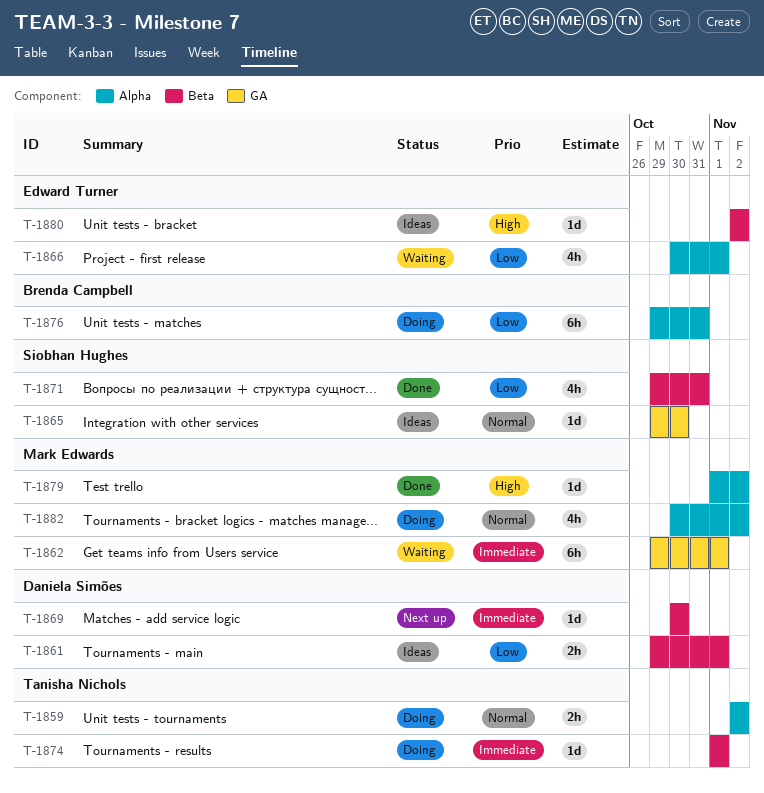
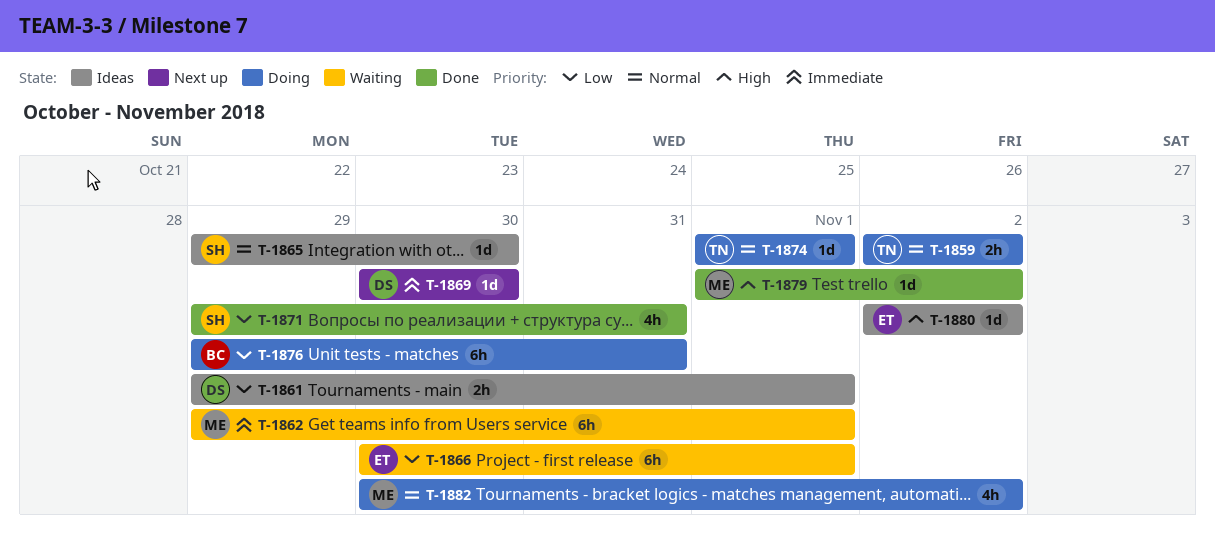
T-1866, estimate: 4h -> 6h
T-1874, priority: Immediate -> Normal

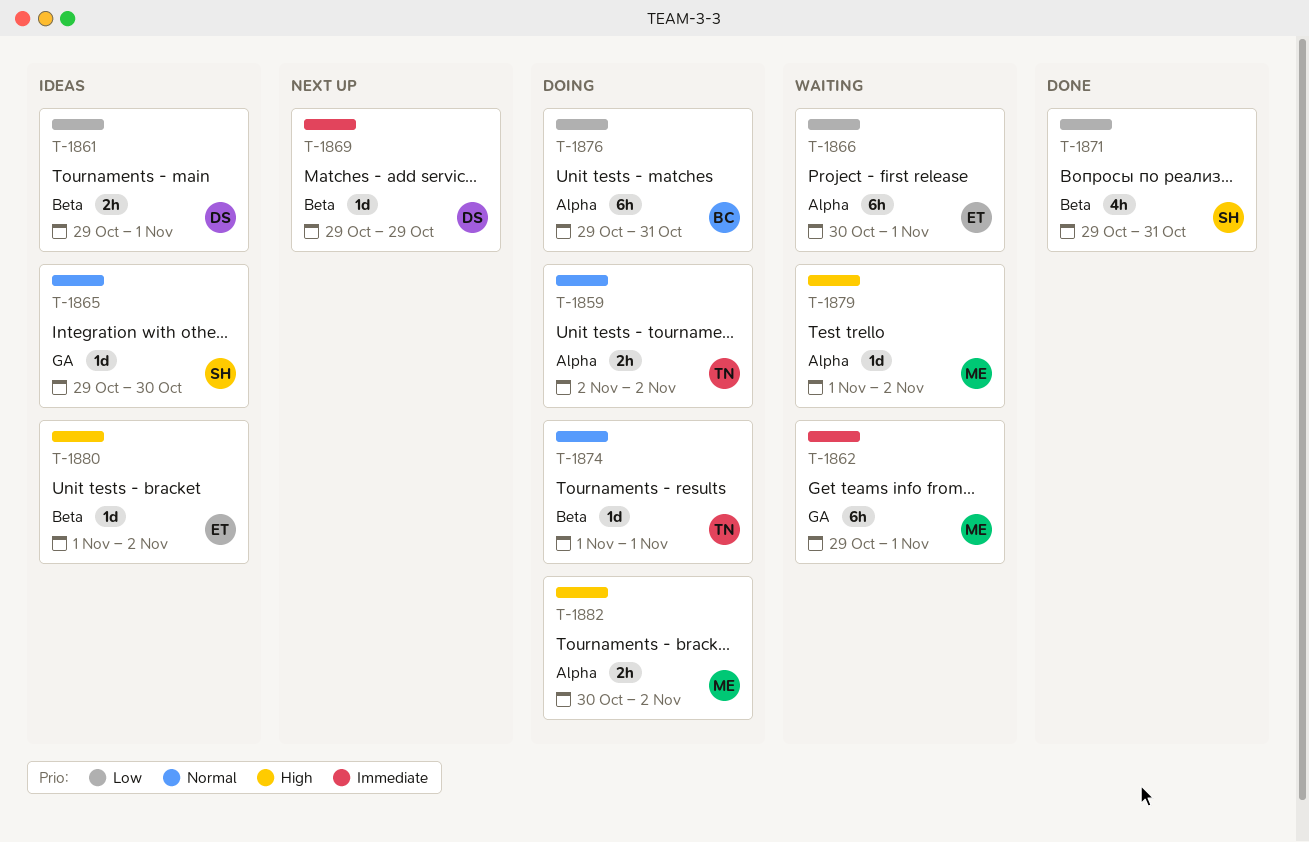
T-1869, start: Oct 30 -> Oct 29
T-1869, due: Oct 30 -> Oct 29
T-1879, status: Done -> Waiting
T-1880, start: Nov 2 -> Nov 1
T-1882, priority: Normal -> High
T-1882, estimate: 4h -> 2h

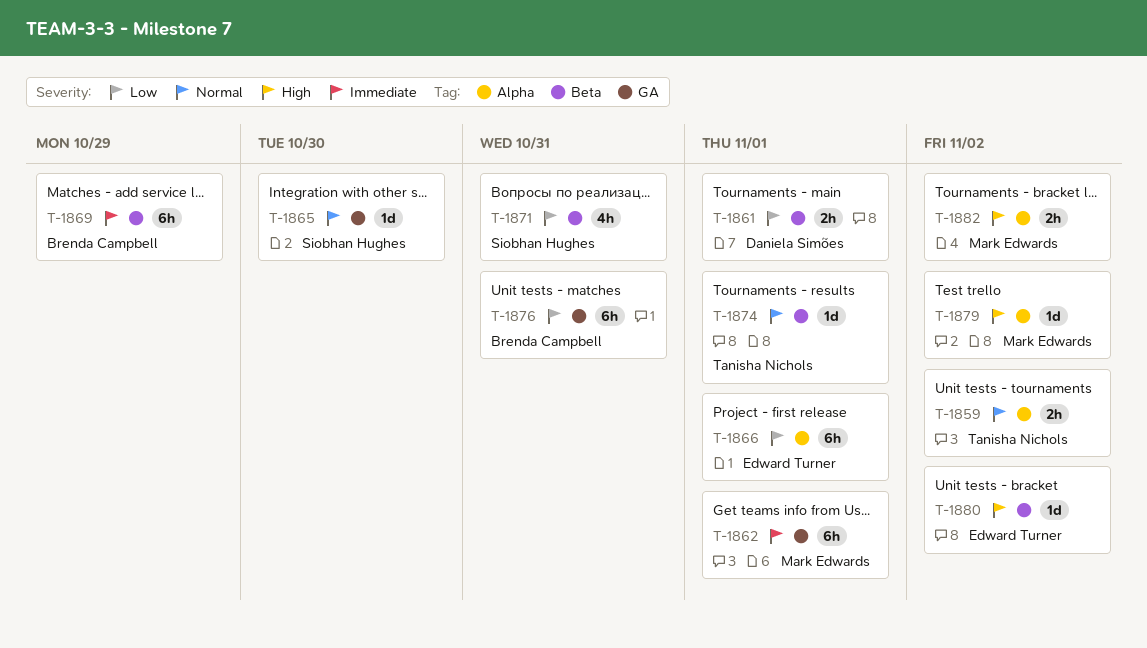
T-1869, owner: Daniela Simões -> Brenda Campbell
T-1869, estimate: 1d -> 6h
T-1876, label: Alpha -> GA

